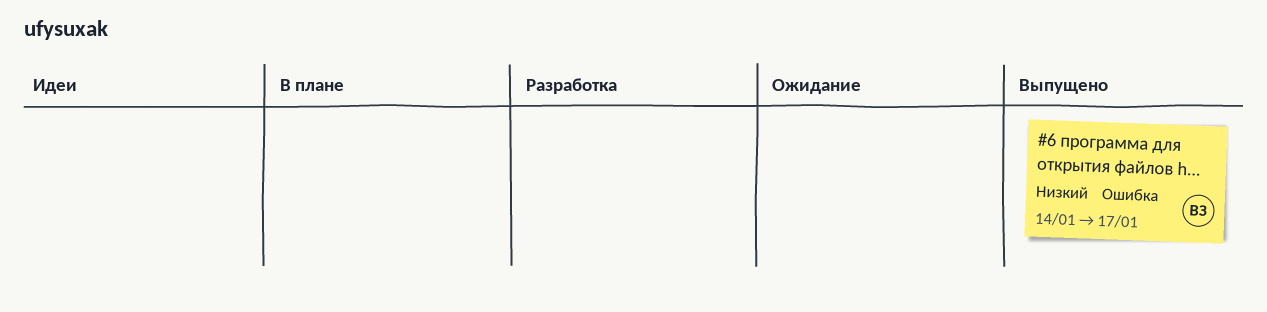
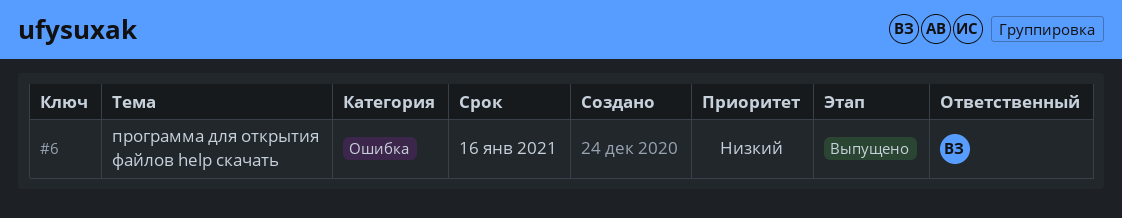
#6, due: Jan 17 -> Jan 16

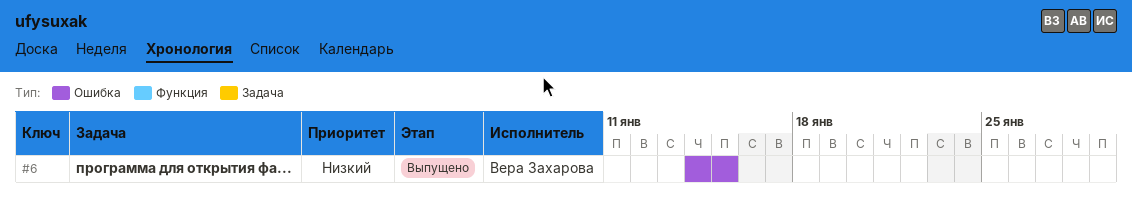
#6, due: Jan 16 -> Jan 15

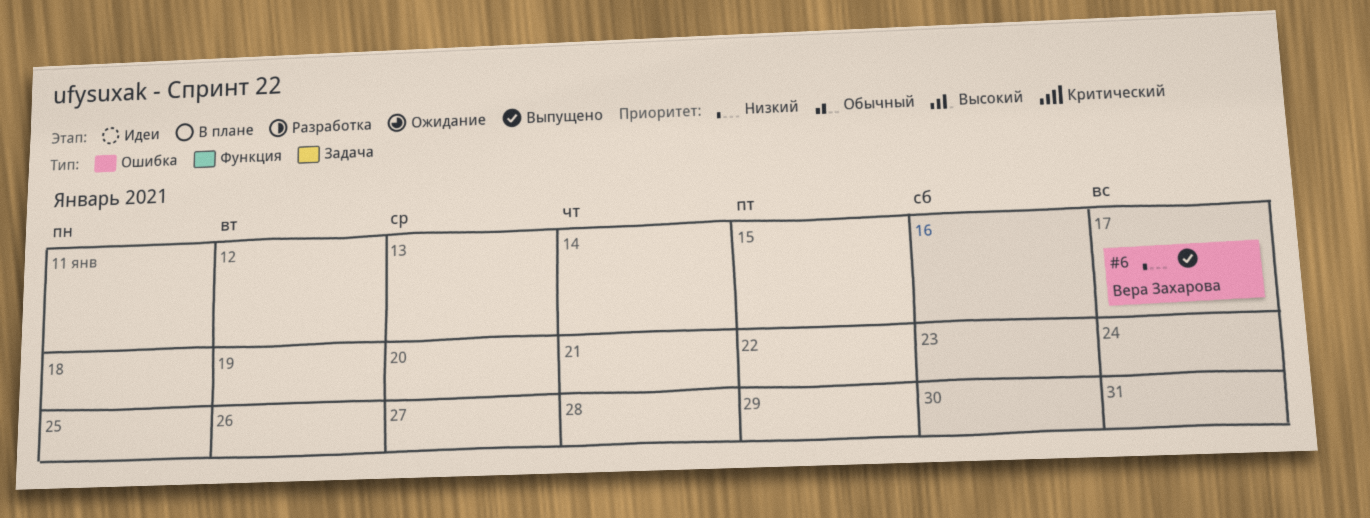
#6, due: Jan 15 -> Jan 17

